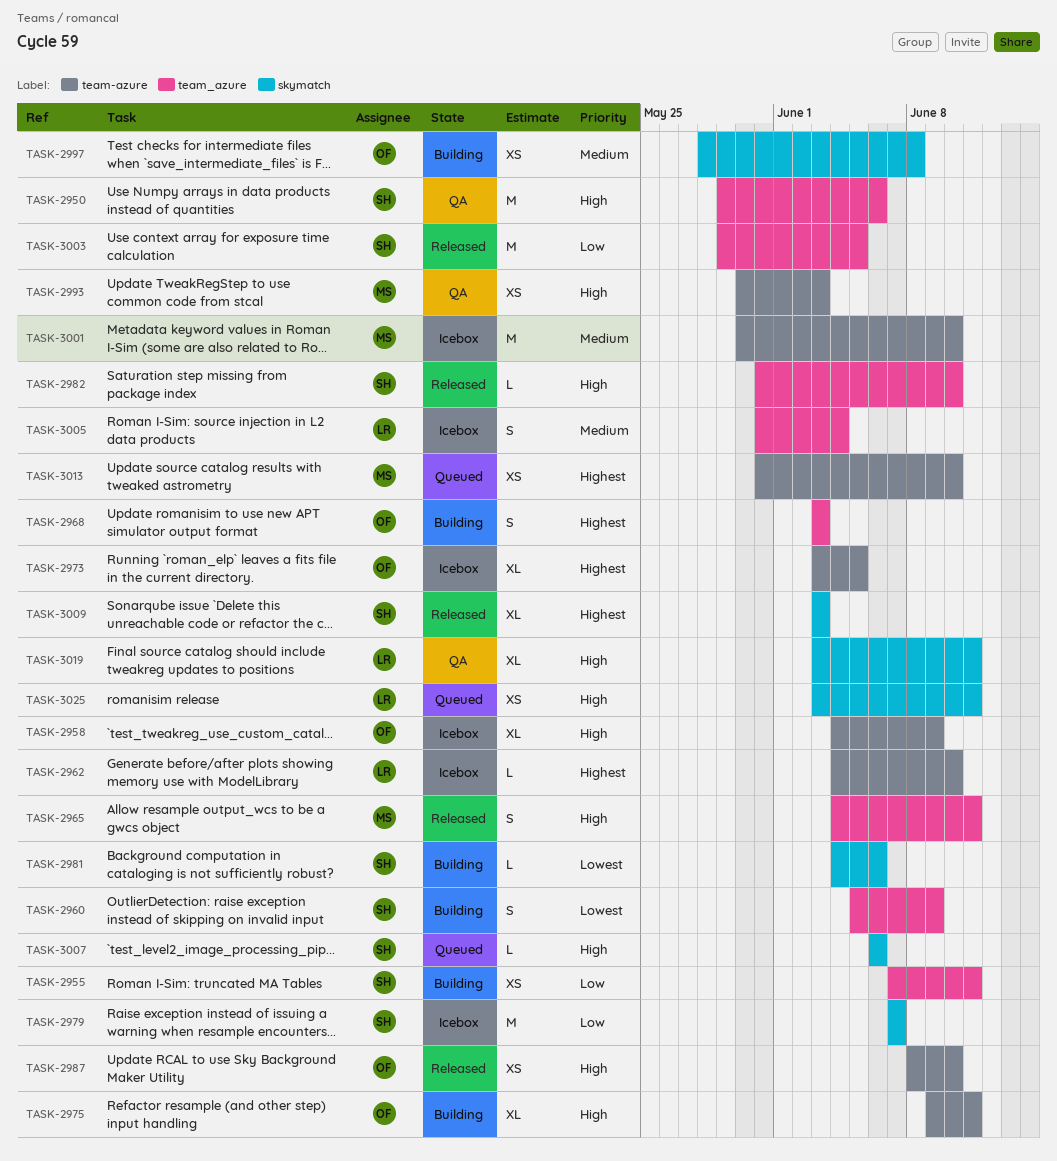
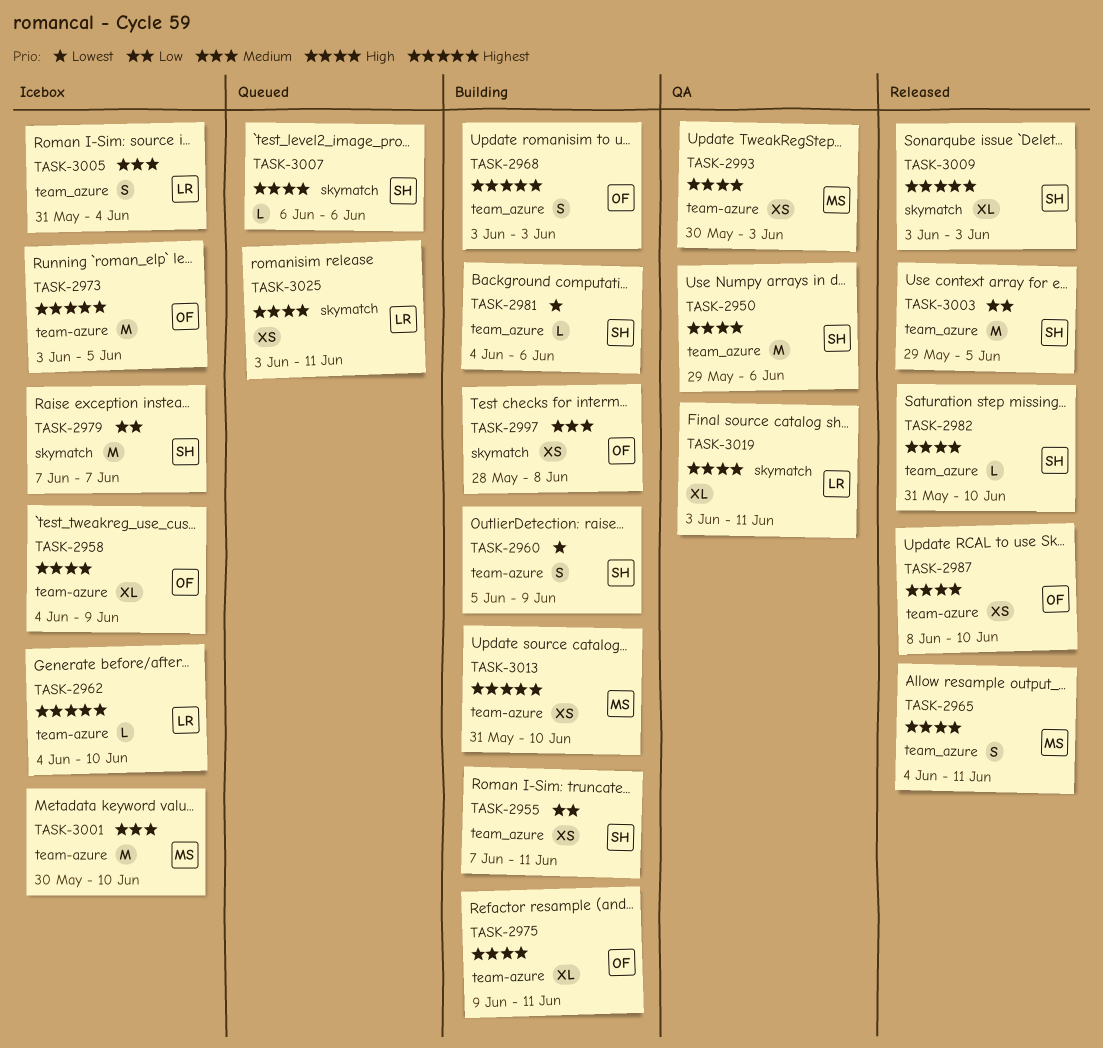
TASK-2960, label: team_azure -> team-azure
TASK-2973, estimate: XL -> M
TASK-2981, label: skymatch -> team_azure
TASK-3013, status: Queued -> Building

